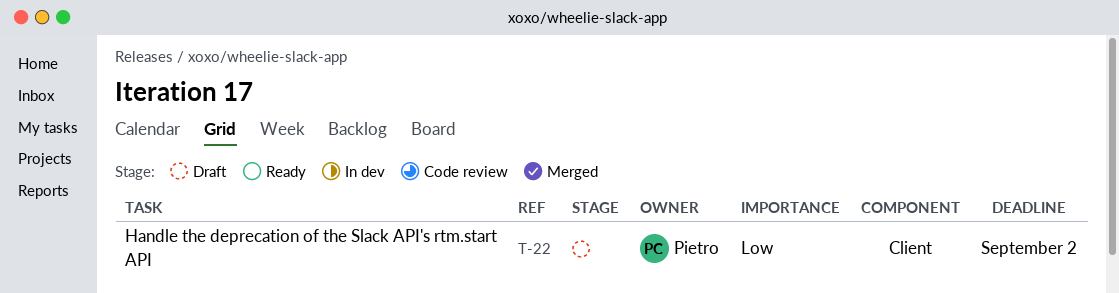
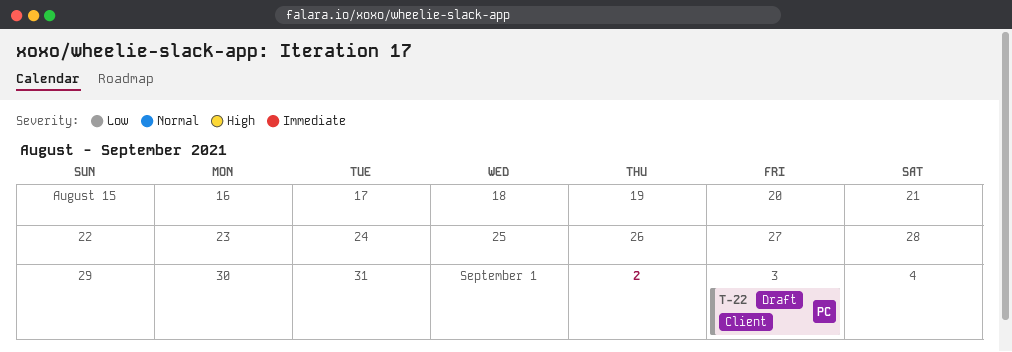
T-22, due: Sep 2 -> Sep 3

